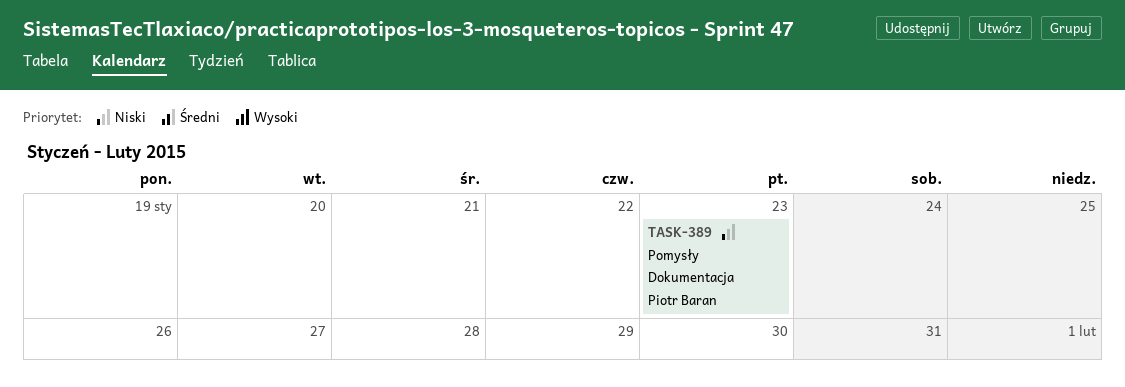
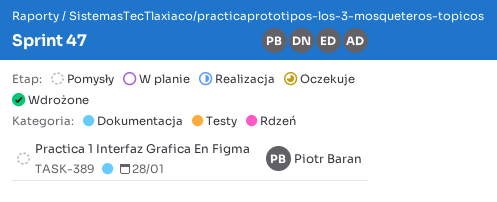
TASK-389, due: Jan 23 -> Jan 28

